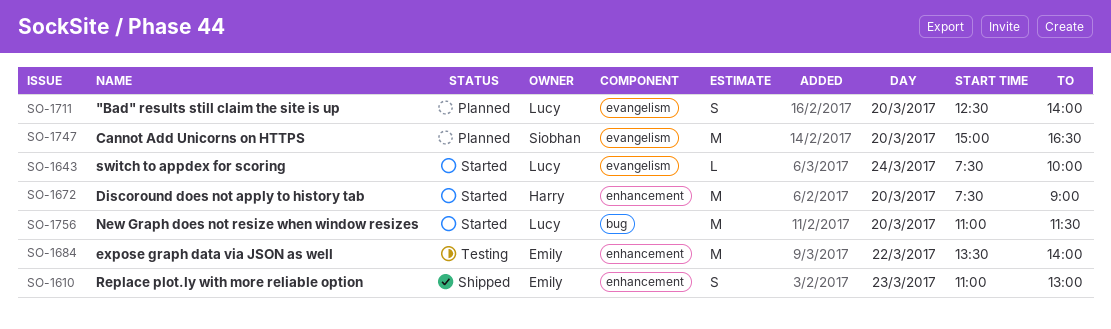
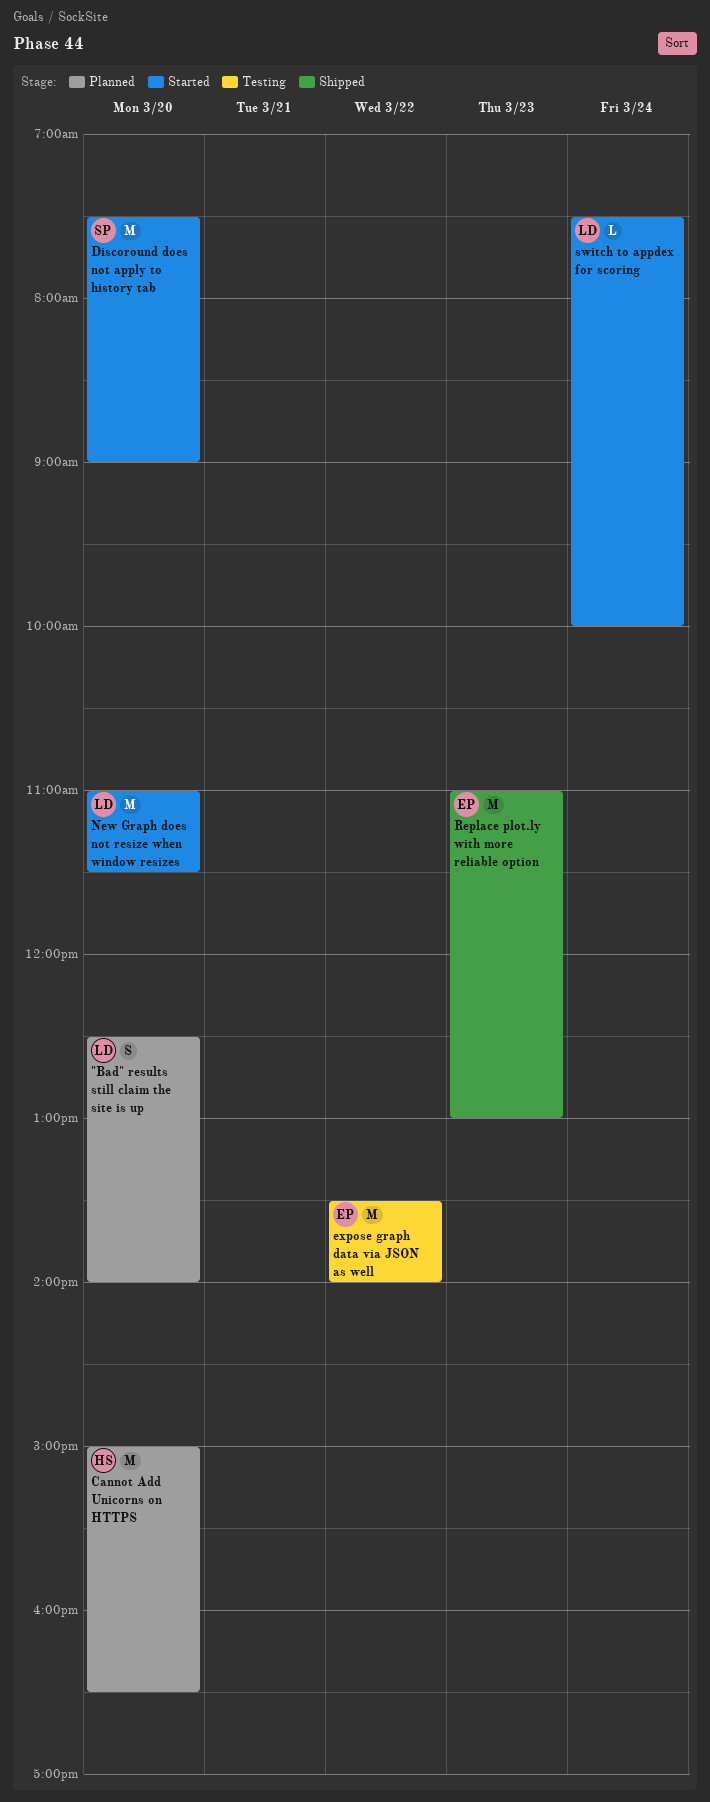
Cannot Add Unicorns on HTTPS, owner: Siobhan -> Harry
Discoround does not apply to history tab, owner: Harry -> Siobhan
Replace plot.ly with more reliable option, estimate: S -> M

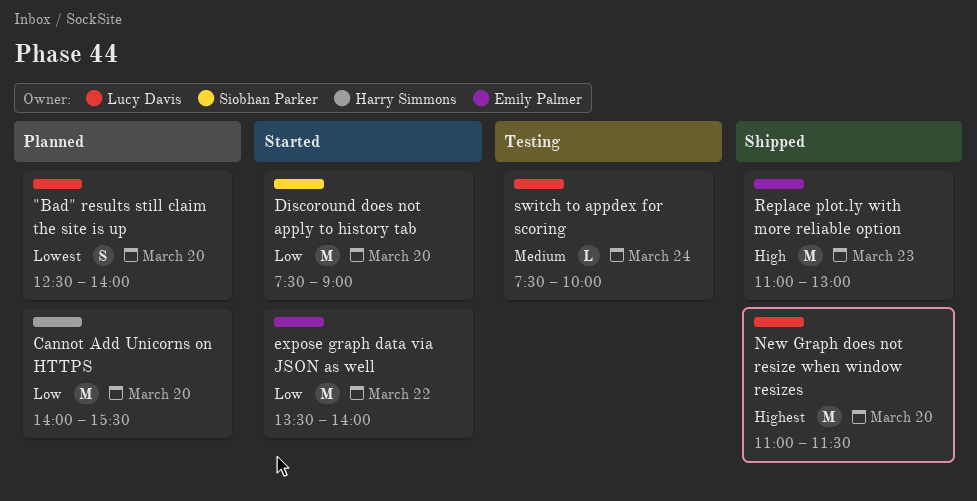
Cannot Add Unicorns on HTTPS, begins: 15:00 -> 14:00
Cannot Add Unicorns on HTTPS, ends: 16:30 -> 15:30
expose graph data via JSON as well, status: Testing -> Started
New Graph does not resize when window resizes, status: Started -> Shipped
switch to appdex for scoring, status: Started -> Testing

